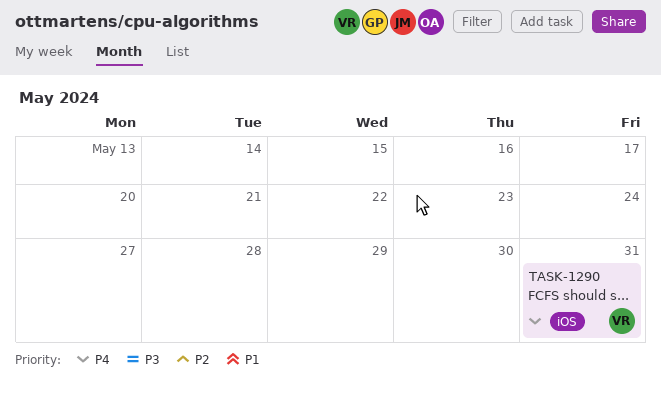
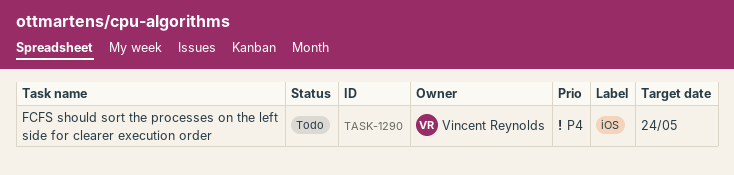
TASK-1290, due: May 31 -> May 24

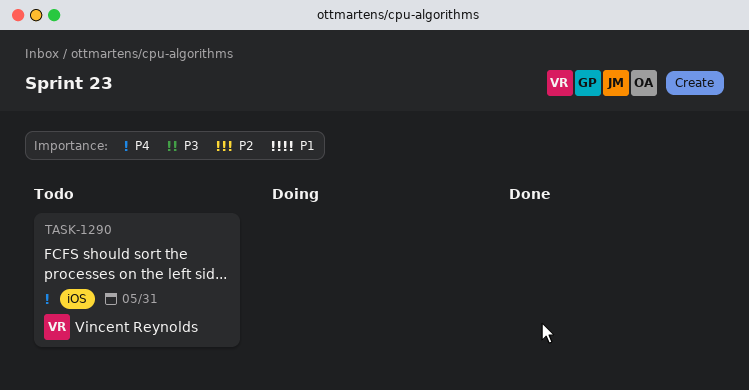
TASK-1290, due: May 24 -> May 31

